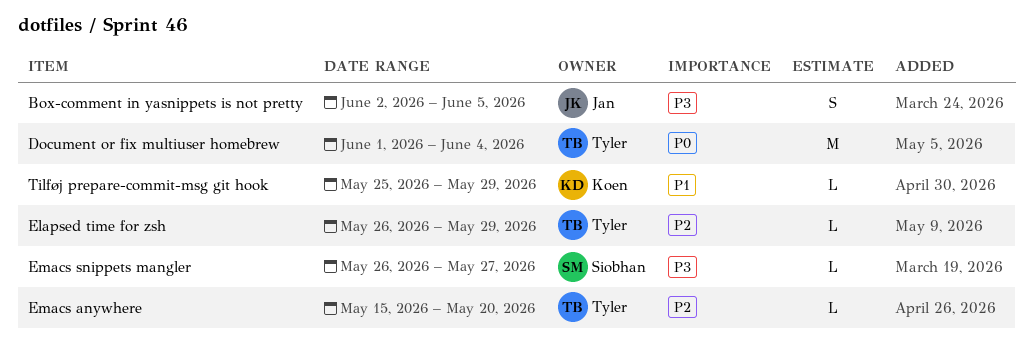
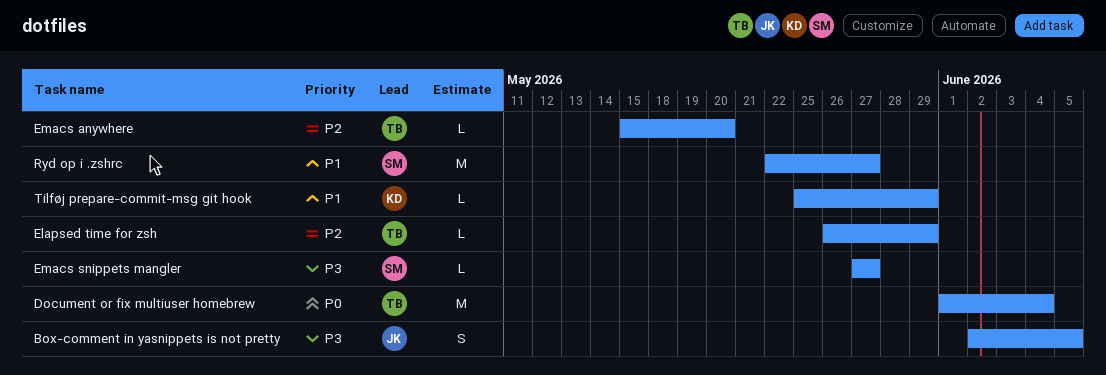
Emacs snippets mangler, start: May 26 -> May 27
Ryd op i .zshrc: none -> present

